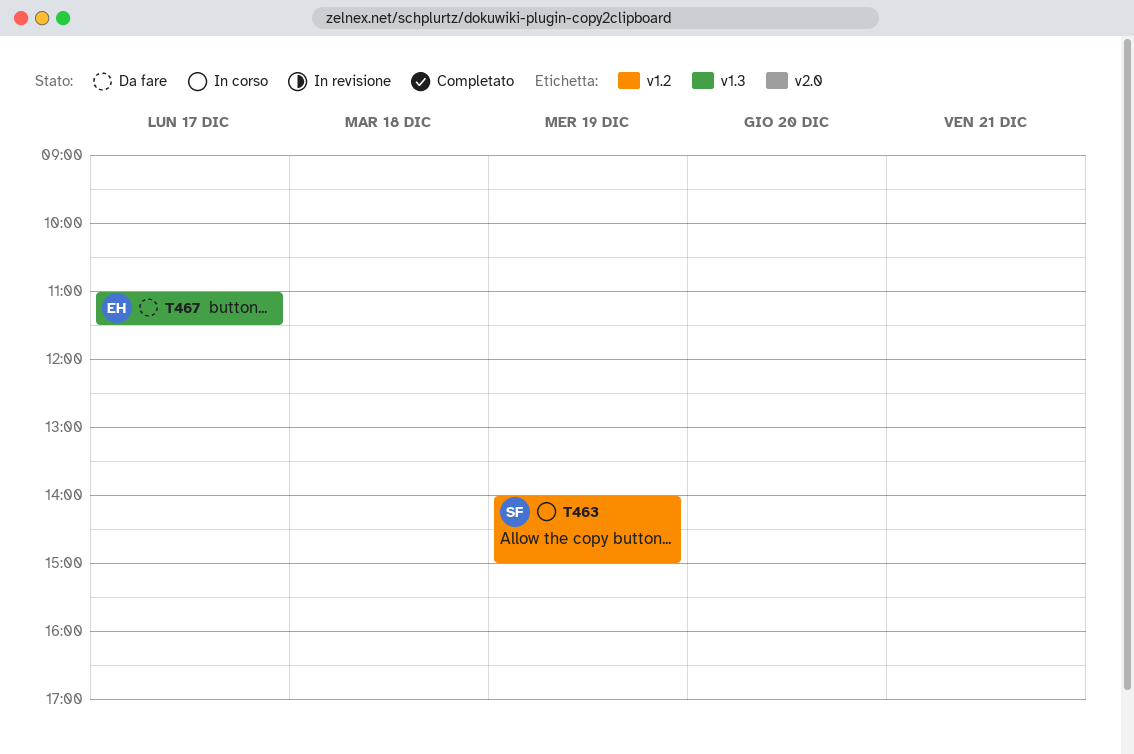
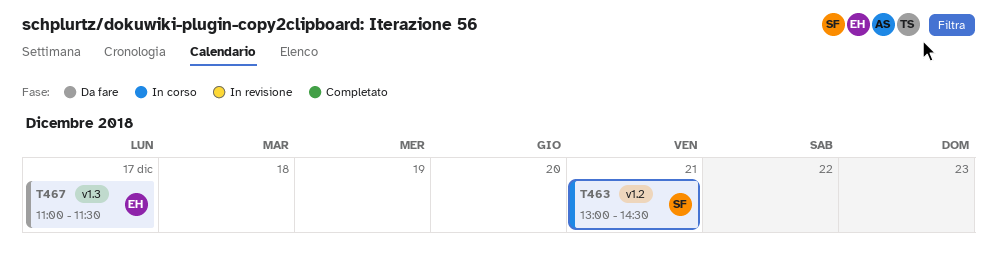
T463, day: Dec 19 -> Dec 21
T463, begins: 14:00 -> 13:00
T463, ends: 15:00 -> 14:30

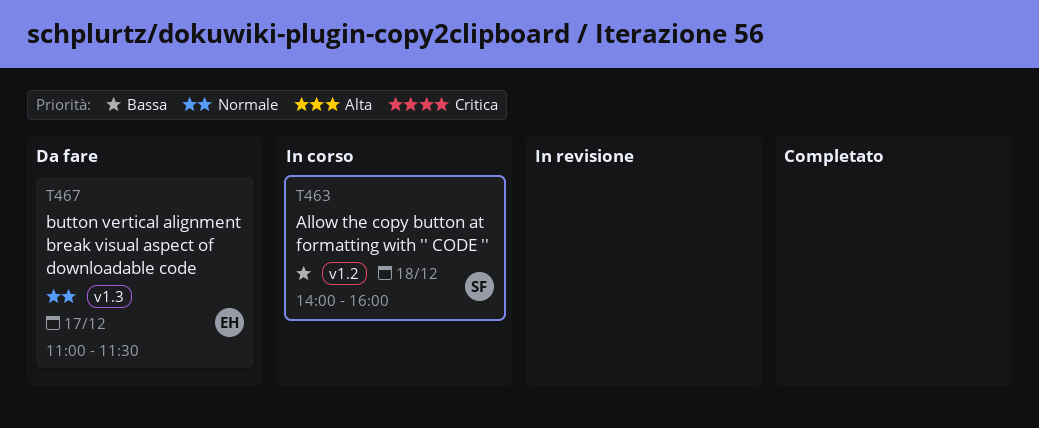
T463, day: Dec 21 -> Dec 18
T463, begins: 13:00 -> 14:00
T463, ends: 14:30 -> 16:00

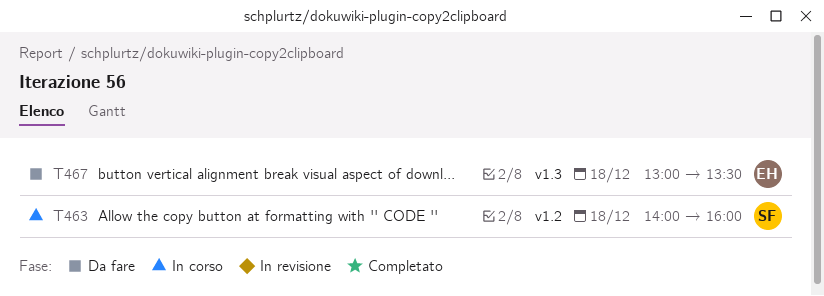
T467, day: Dec 17 -> Dec 18
T467, begins: 11:00 -> 13:00
T467, ends: 11:30 -> 13:30

